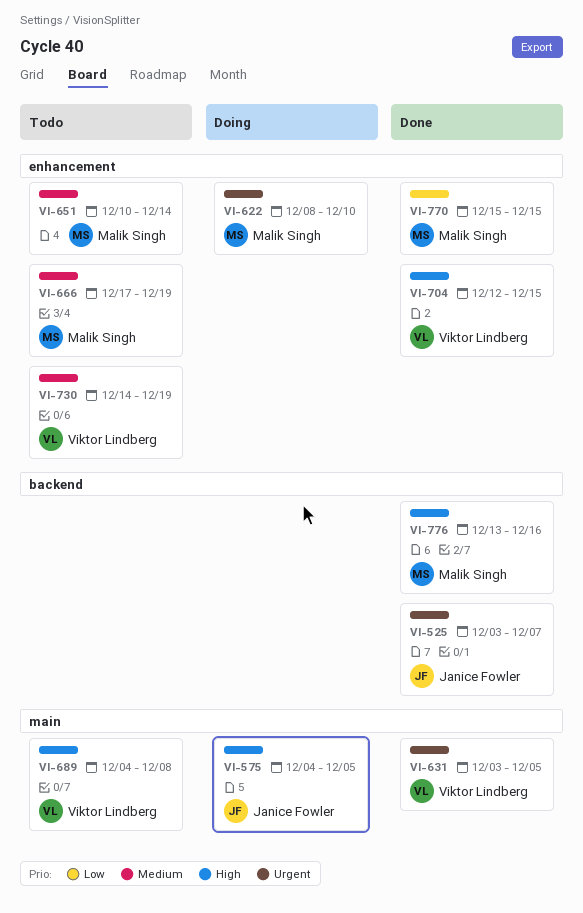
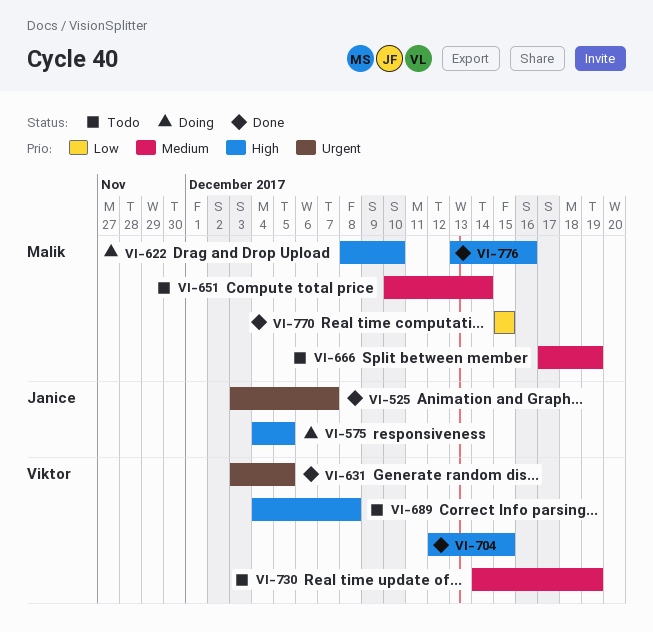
VI-622, priority: Urgent -> High

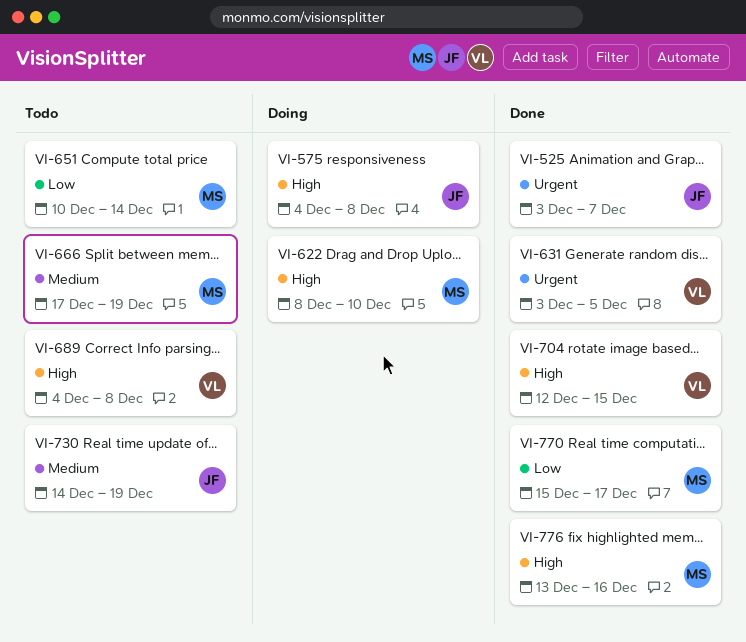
VI-575, due: Dec 5 -> Dec 8
VI-651, priority: Medium -> Low
VI-730, owner: Viktor -> Janice
VI-770, due: Dec 15 -> Dec 17

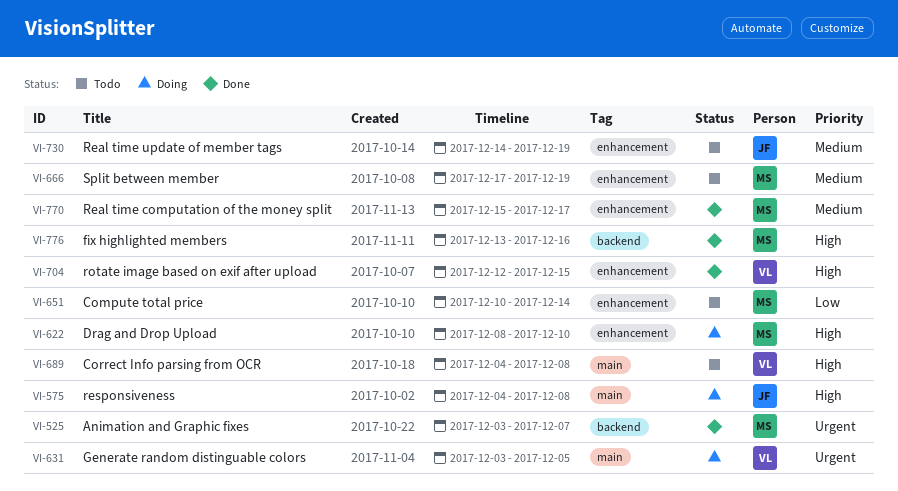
VI-525, owner: JF -> MS
VI-631, status: Done -> Doing
VI-770, priority: Low -> Medium

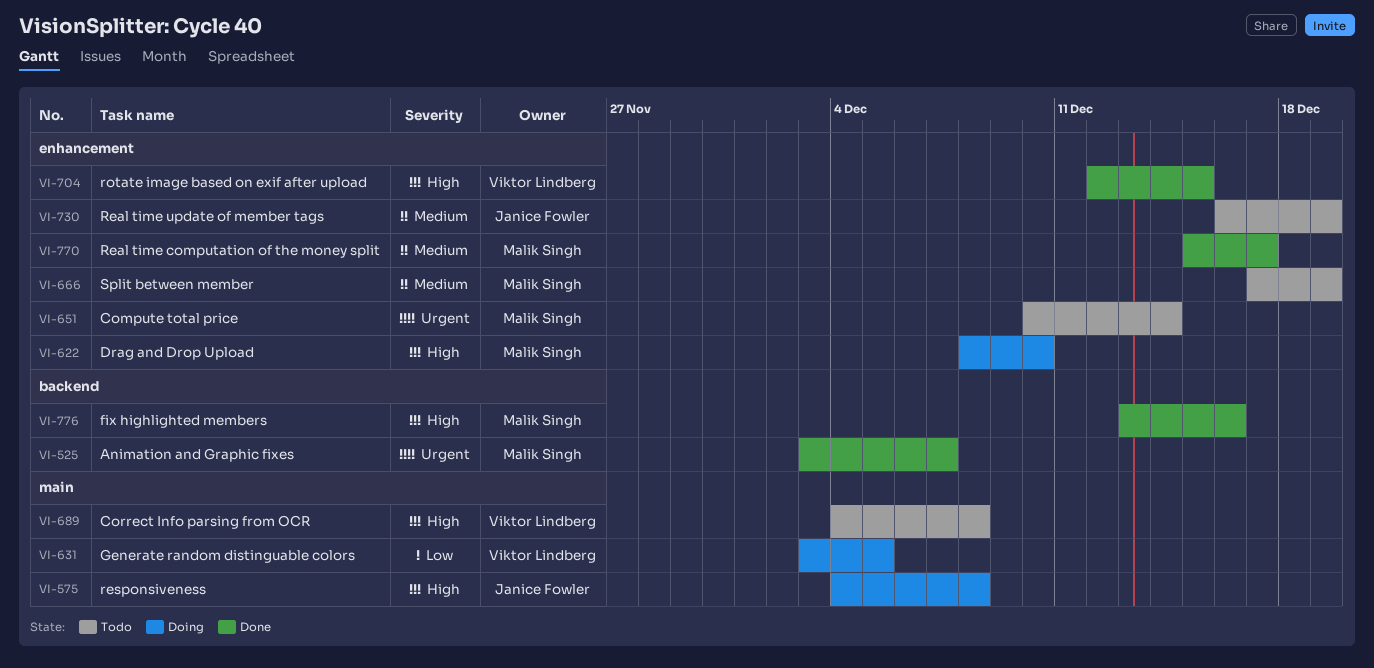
VI-631, priority: Urgent -> Low
VI-651, priority: Low -> Urgent
VI-730, start: Dec 14 -> Dec 16

